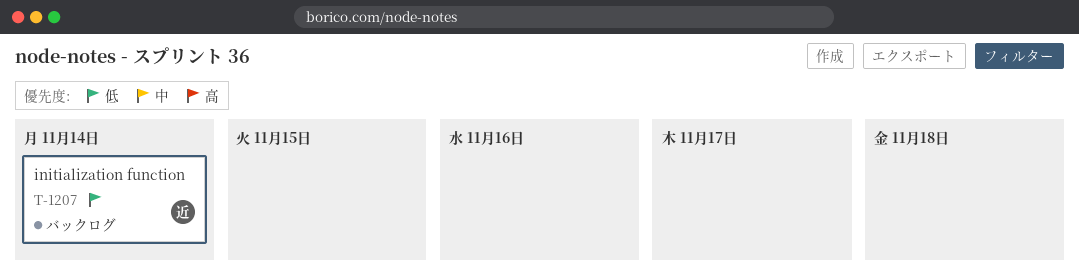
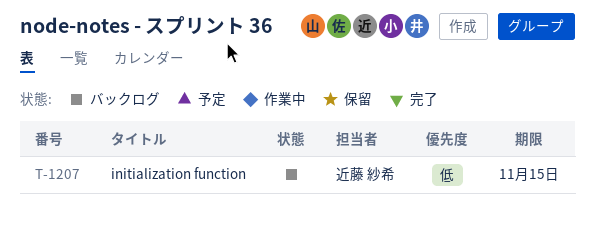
T-1207, due: Nov 14 -> Nov 15

